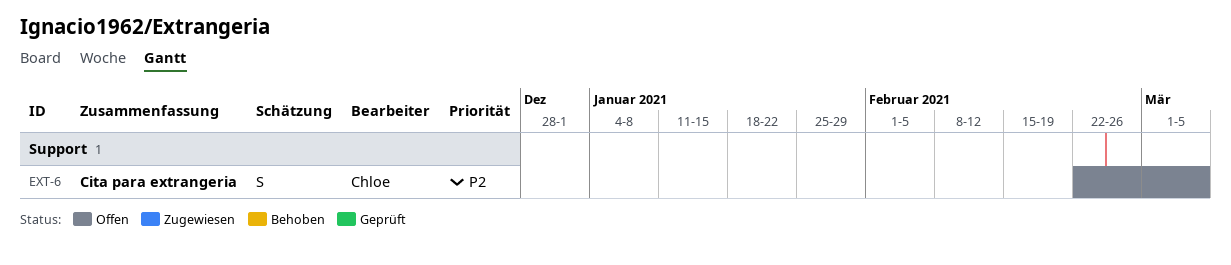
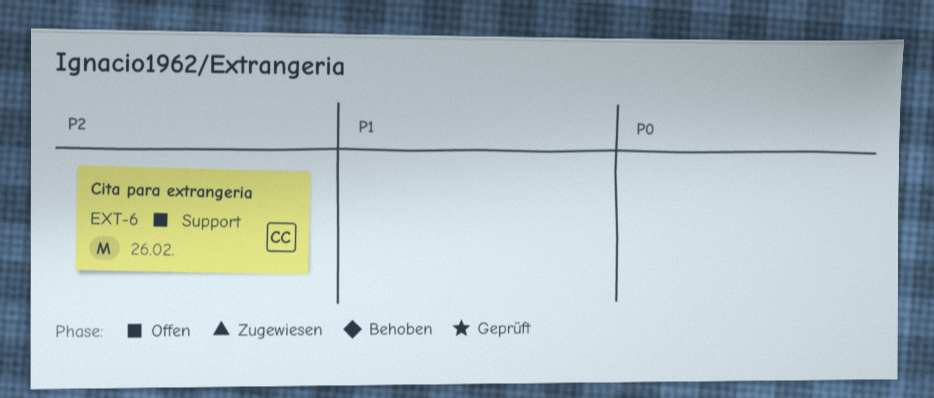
EXT-6, estimate: S -> M
EXT-6, due: Mar 5 -> Feb 26

